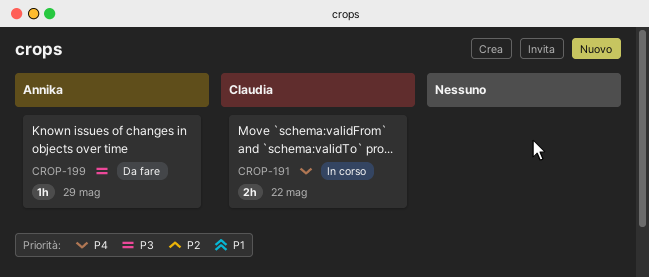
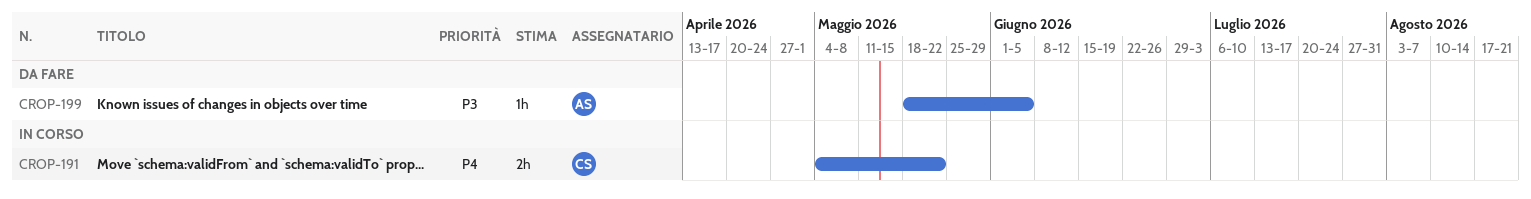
CROP-199, due: May 29 -> Jun 5

